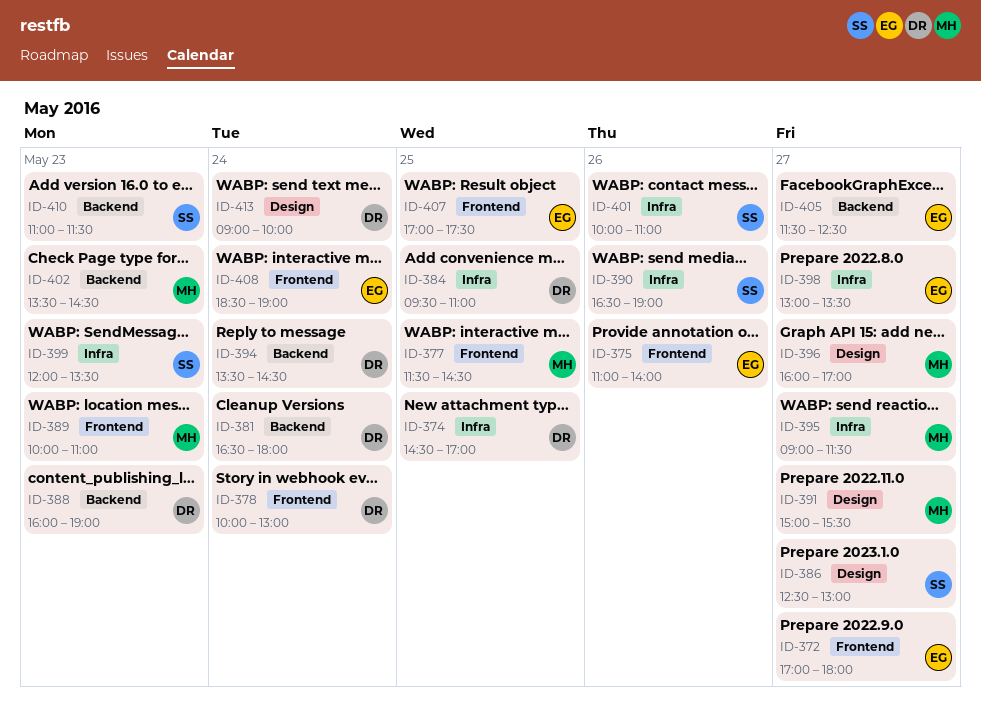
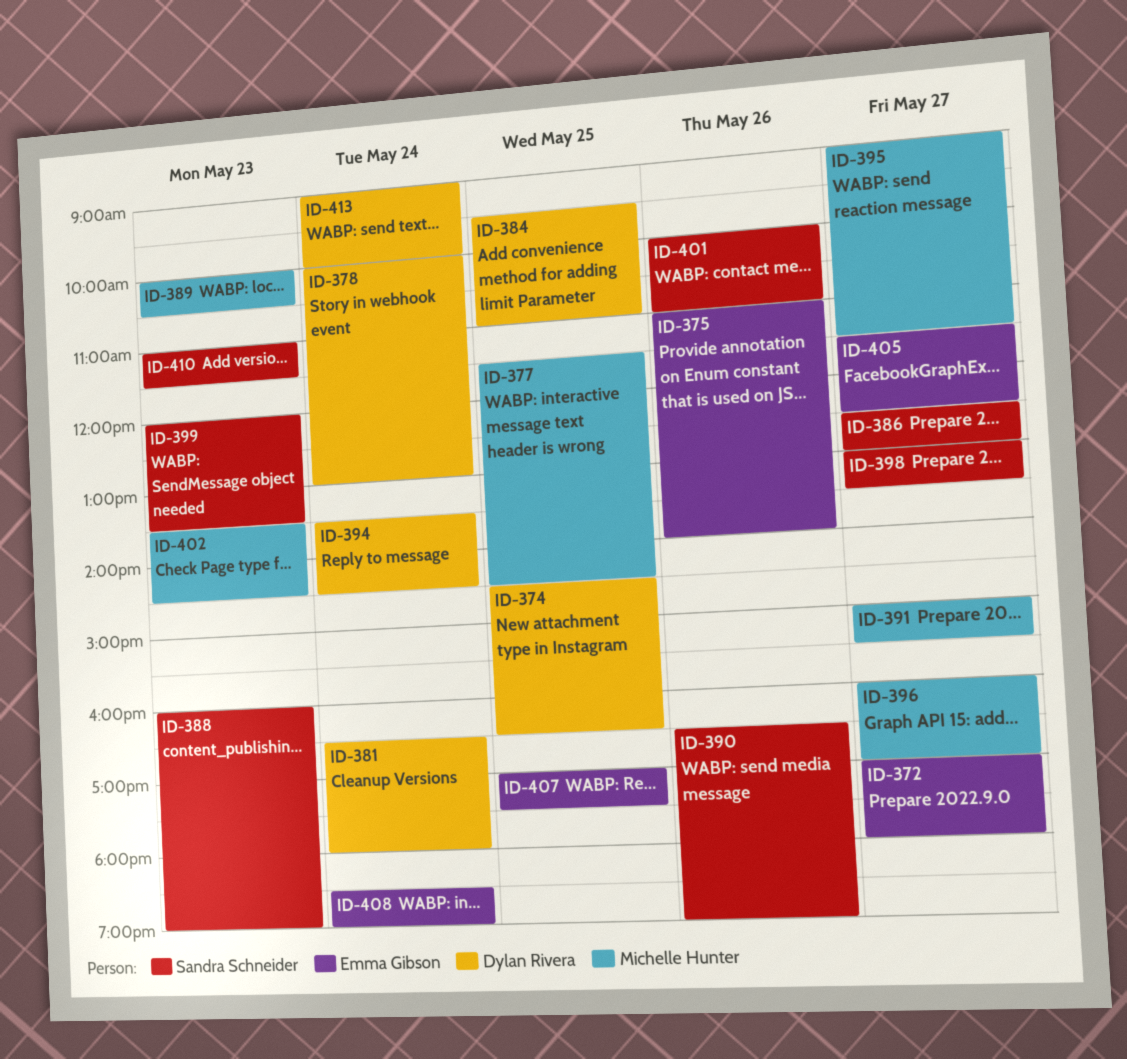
ID-374, ends: 17:00 -> 16:30
ID-388, owner: Dylan Rivera -> Sandra Schneider
ID-389, ends: 11:00 -> 10:30
ID-398, owner: Emma Gibson -> Sandra Schneider

